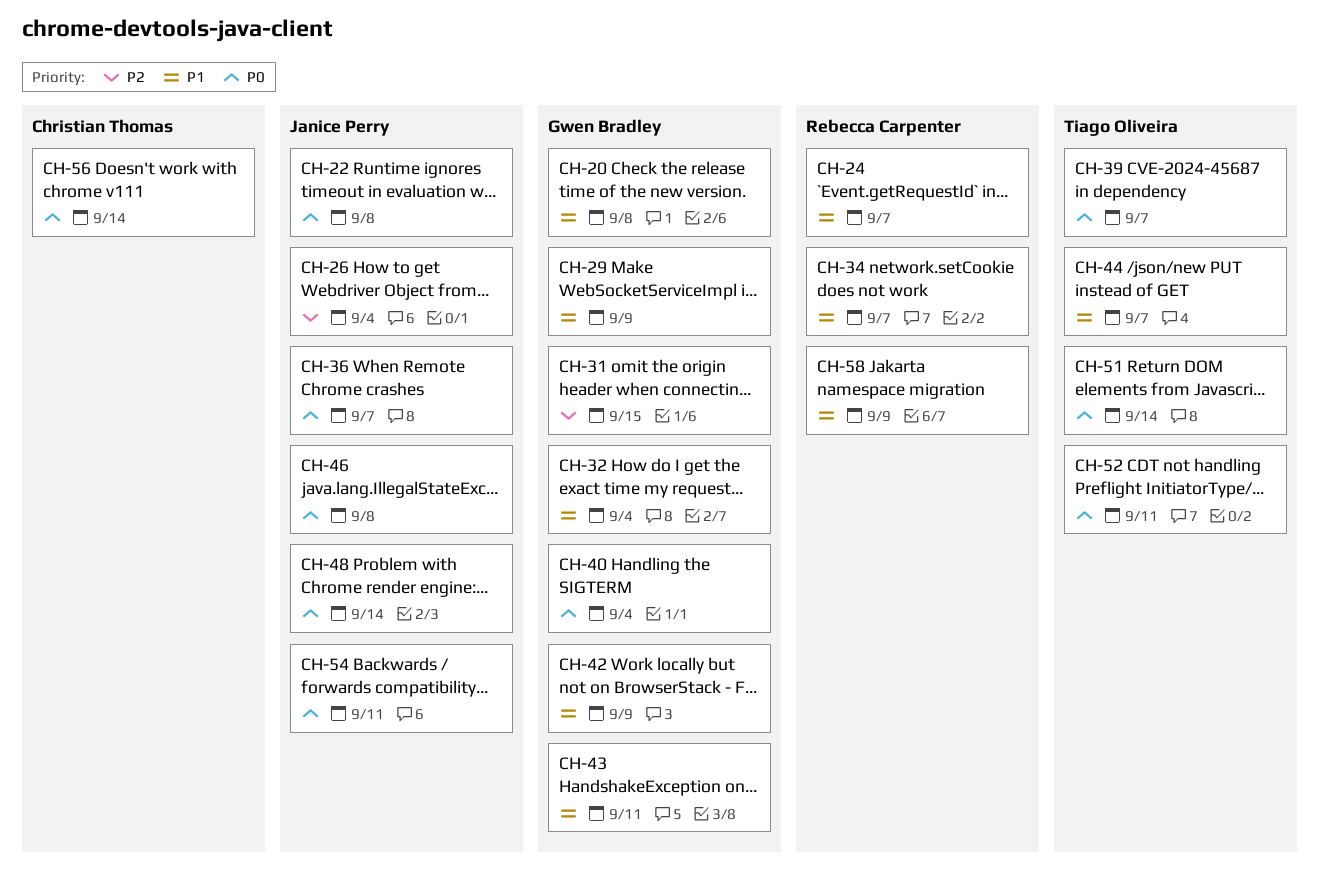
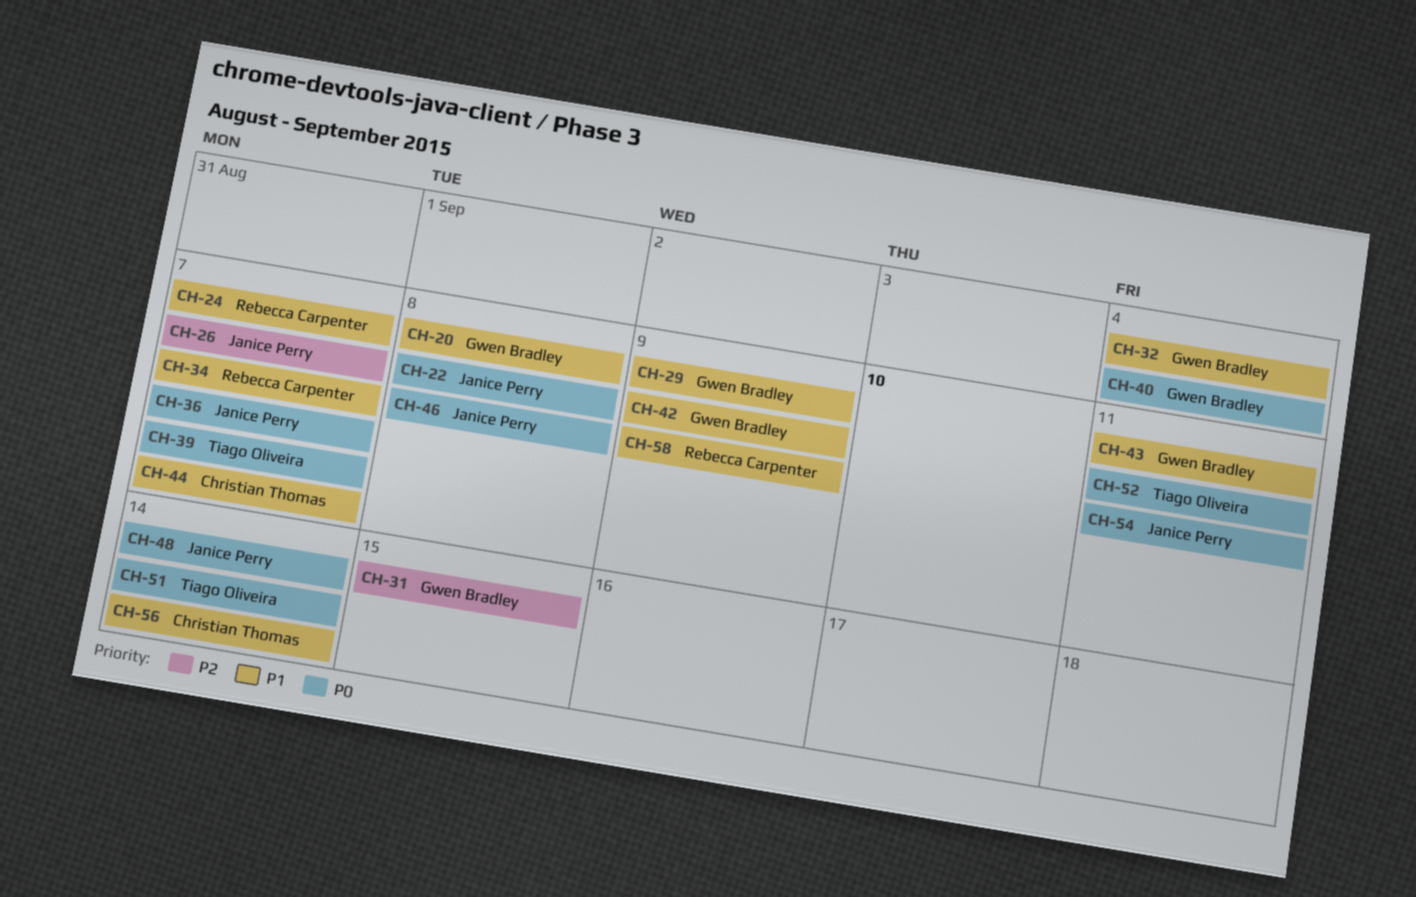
CH-26, due: Sep 4 -> Sep 7
CH-44, owner: Tiago Oliveira -> Christian Thomas
CH-56, priority: P0 -> P1

